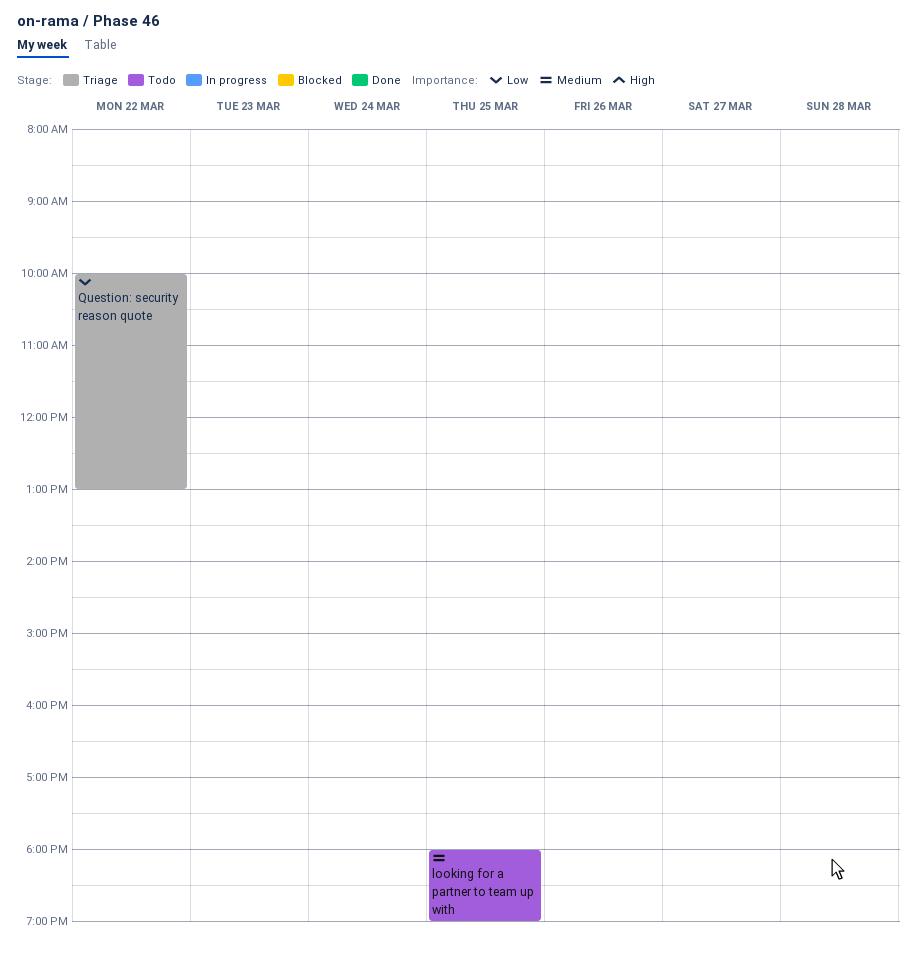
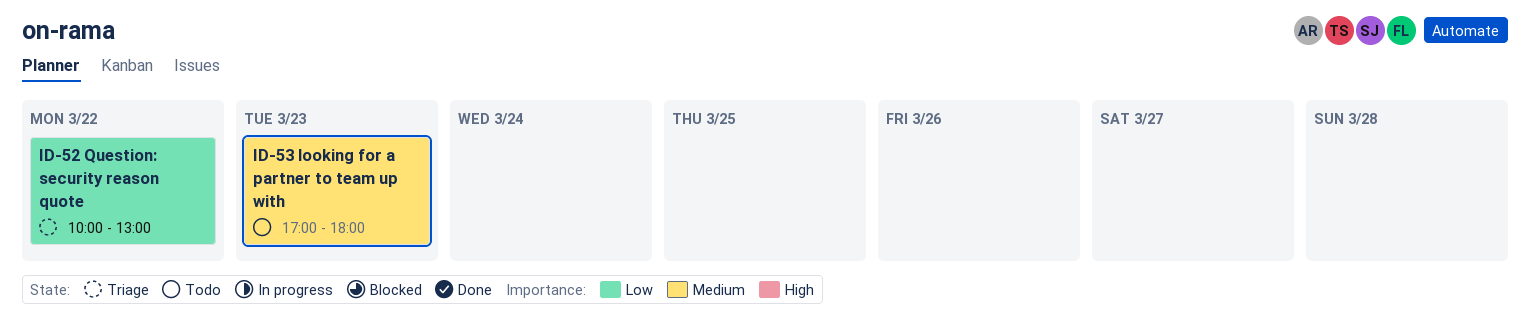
looking for a partner to team up with, day: Mar 25 -> Mar 23
looking for a partner to team up with, begins: 18:00 -> 17:00
looking for a partner to team up with, ends: 19:00 -> 18:00

